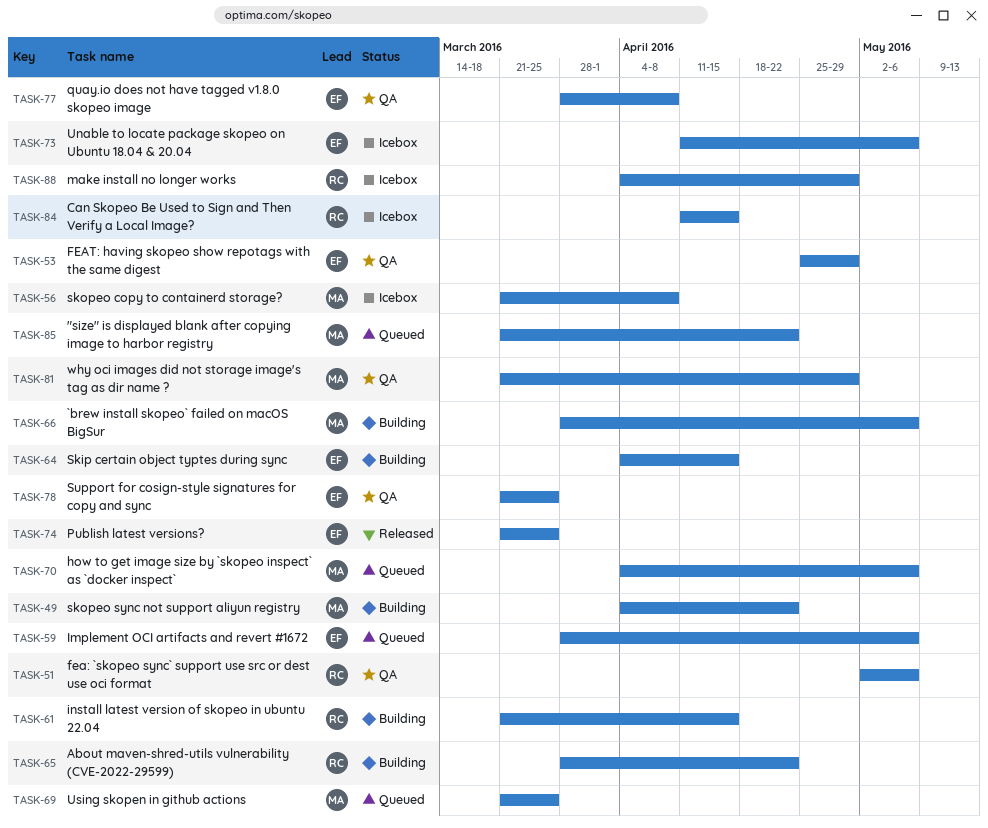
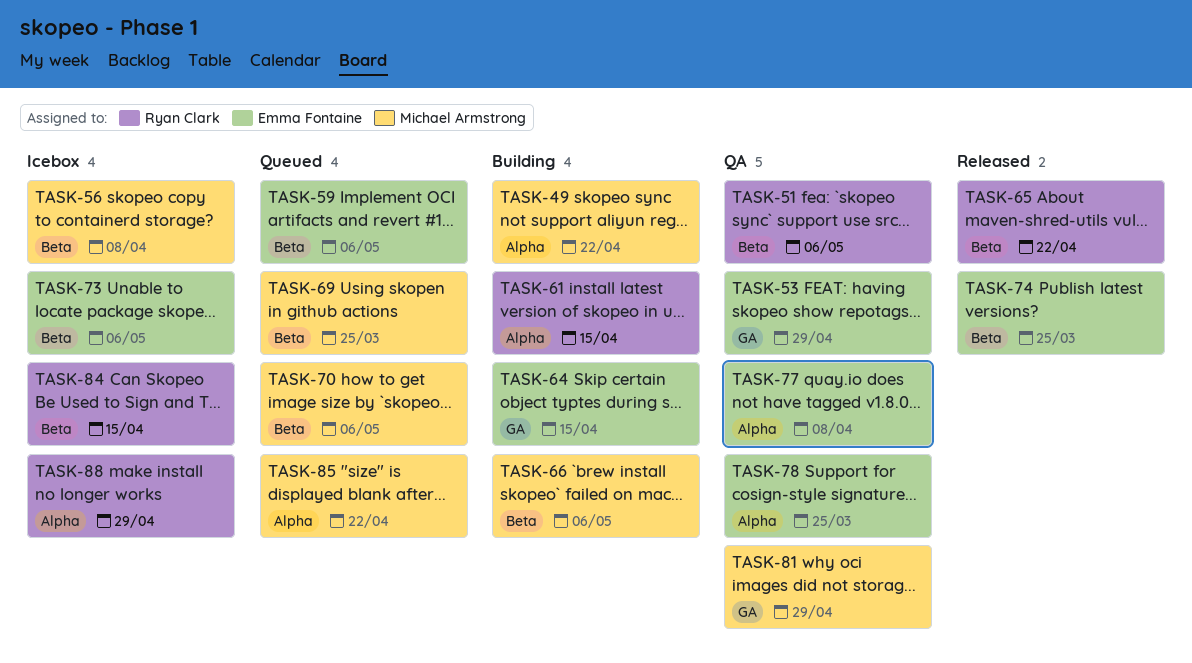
TASK-65, status: Building -> Released

